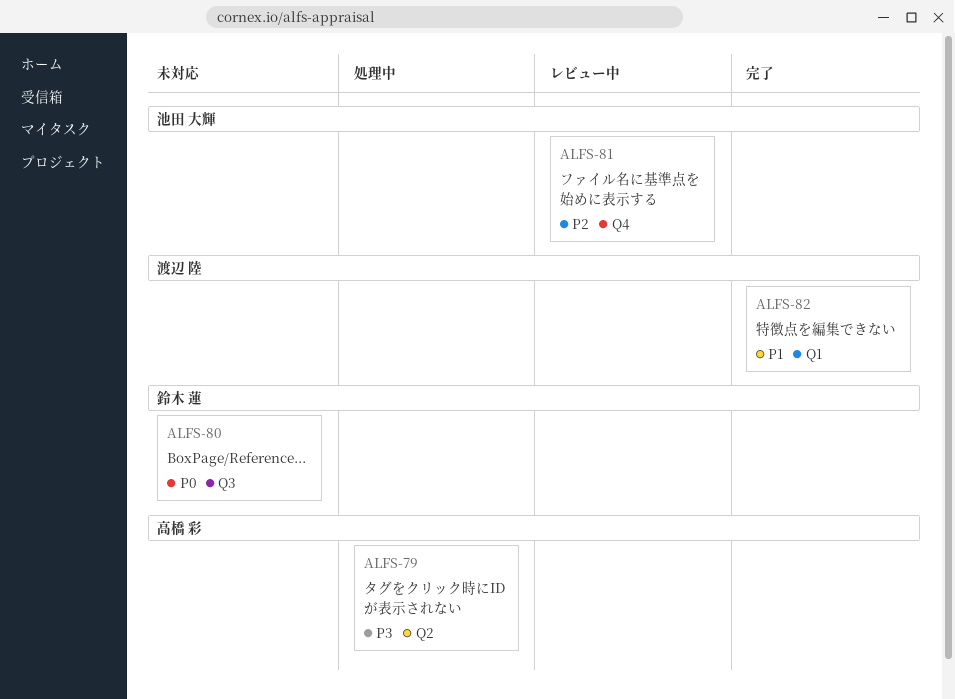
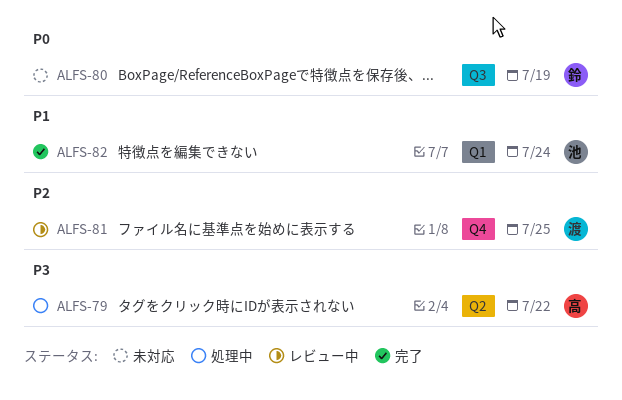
ALFS-81, owner: 池田 大輝 -> 渡辺 陸
ALFS-82, owner: 渡辺 陸 -> 池田 大輝

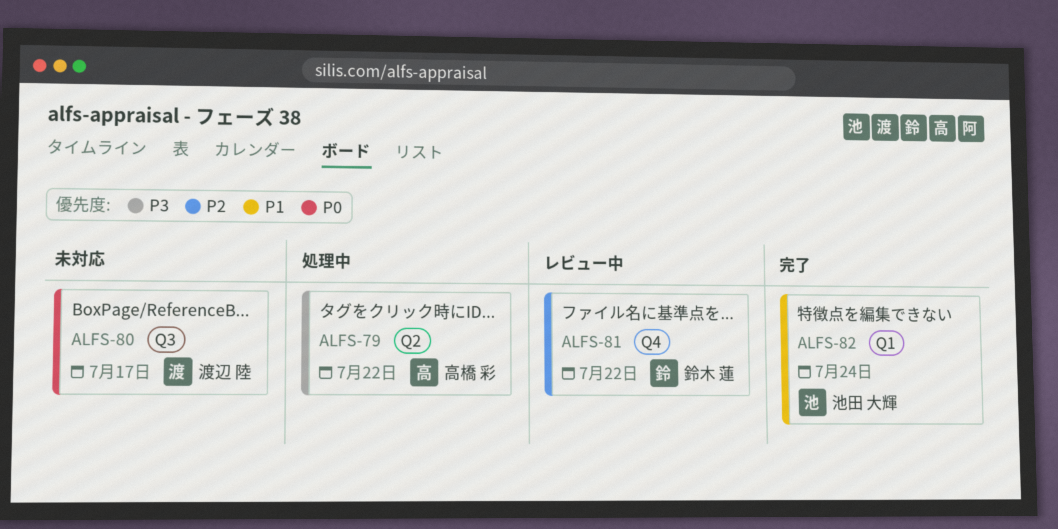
ALFS-80, owner: 鈴木 蓮 -> 渡辺 陸
ALFS-80, due: Jul 19 -> Jul 17
ALFS-81, owner: 渡辺 陸 -> 鈴木 蓮
ALFS-81, due: Jul 25 -> Jul 22

